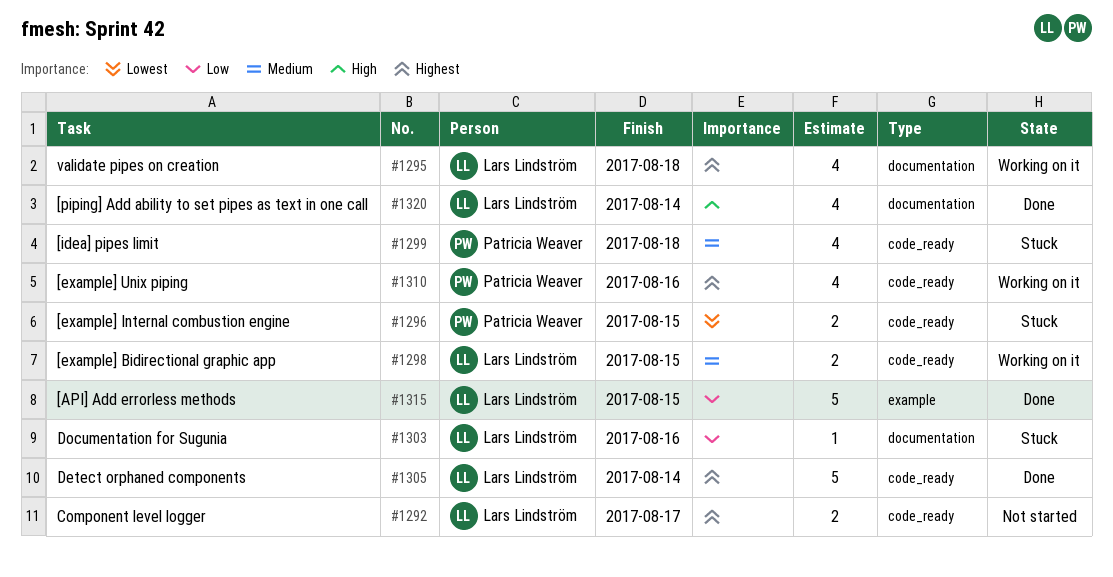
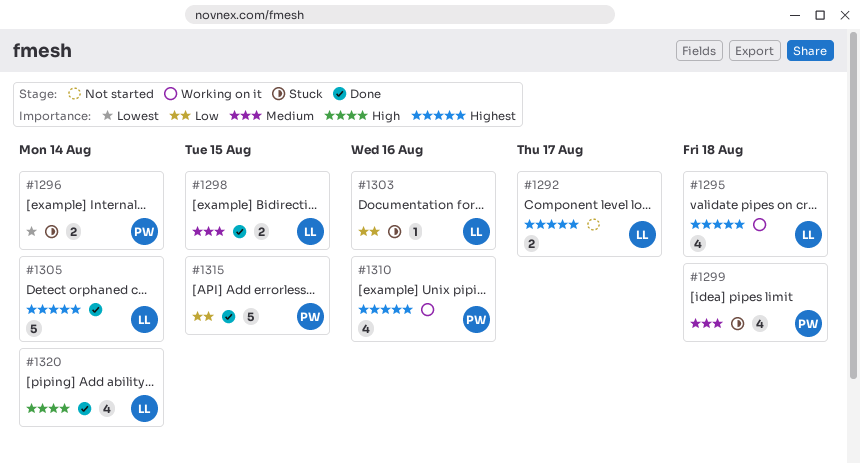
#1296, due: Aug 15 -> Aug 14
#1298, status: Working on it -> Done
#1315, owner: Lars Lindström -> Patricia Weaver

